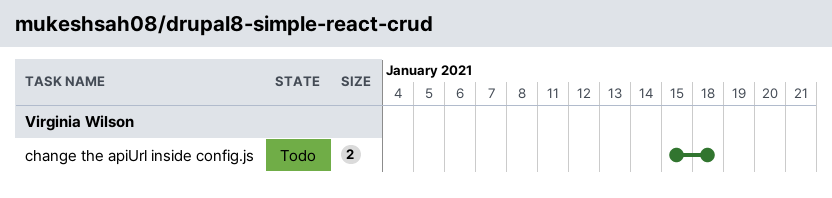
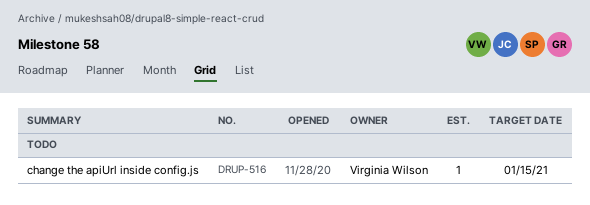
change the apiUrl inside config.js, estimate: 2 -> 1
change the apiUrl inside config.js, due: Jan 18 -> Jan 15

